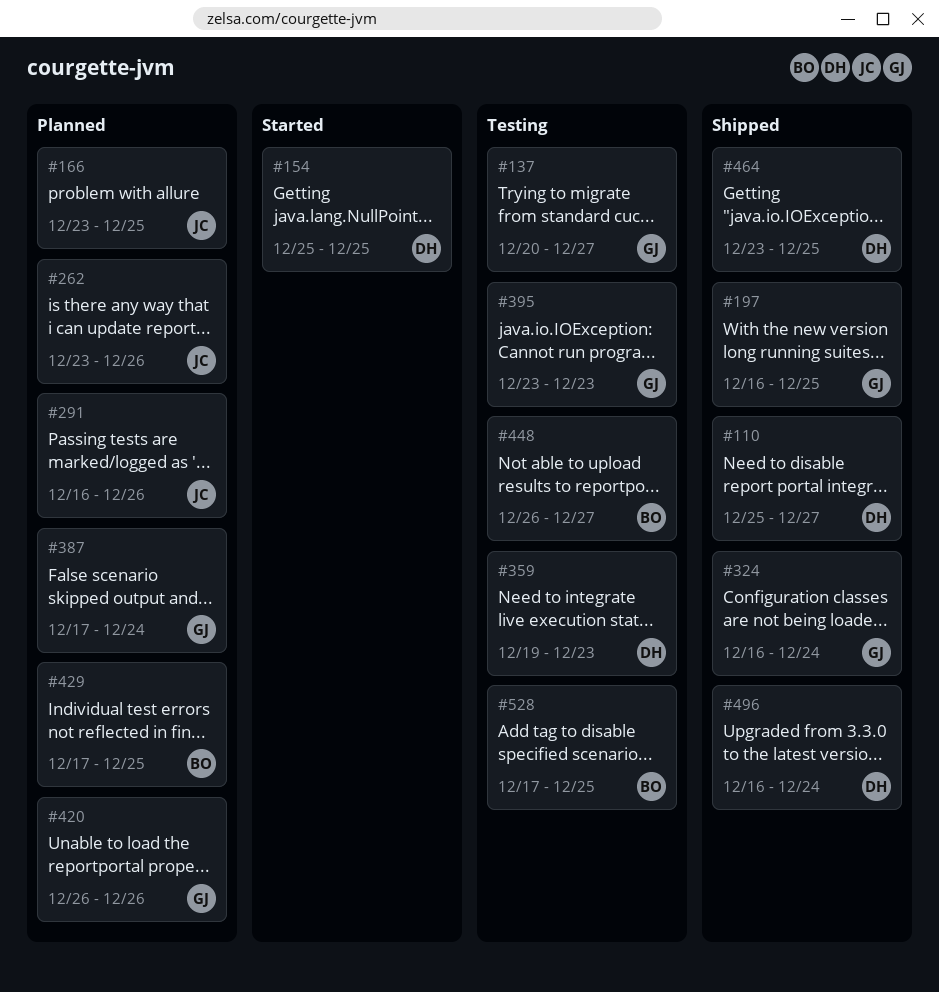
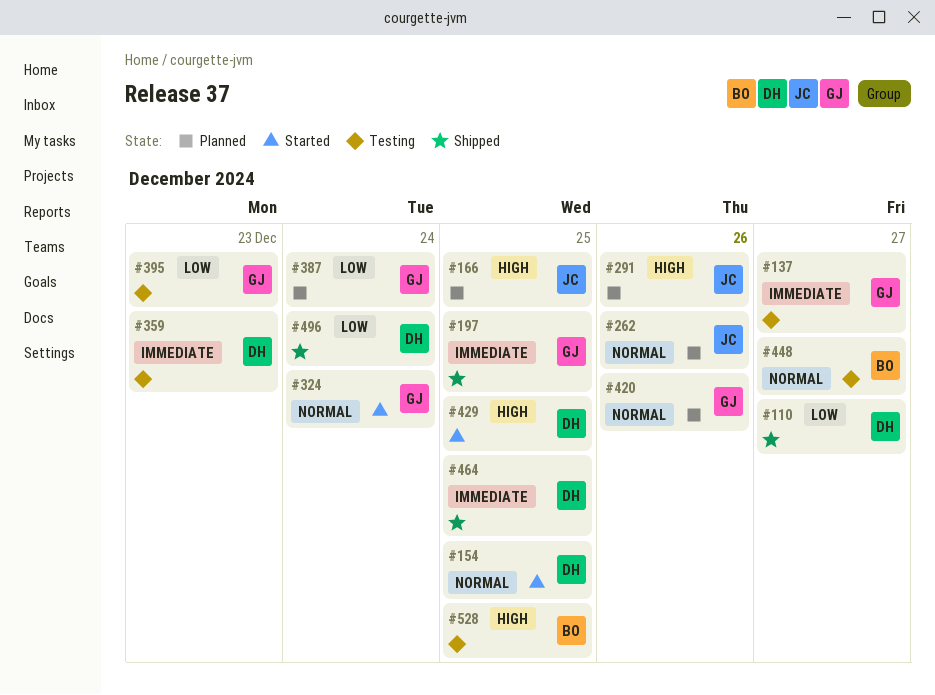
#324, status: Shipped -> Started
#429, status: Planned -> Started
#429, owner: BO -> DH

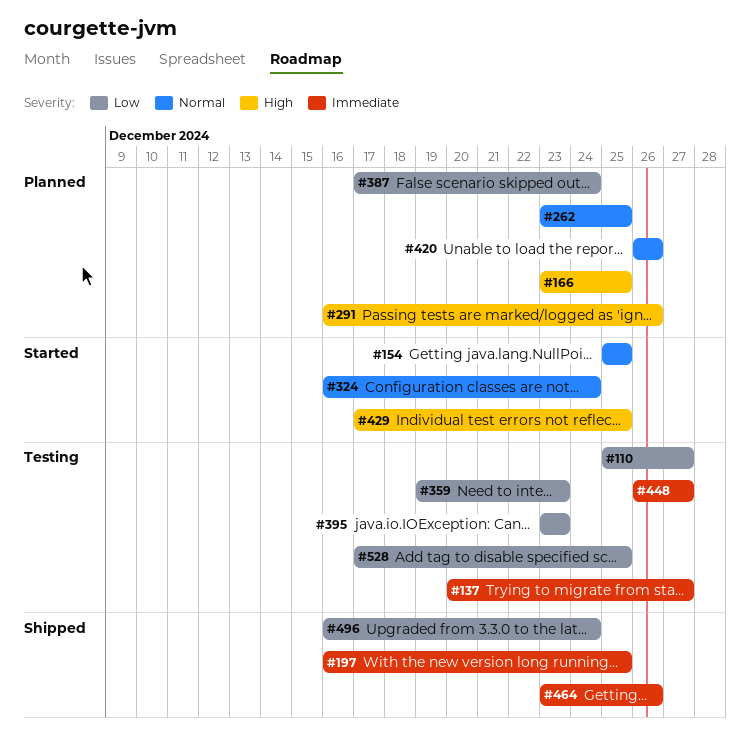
#110, status: Shipped -> Testing
#262, due: Dec 26 -> Dec 25
#359, priority: Immediate -> Low
#448, priority: Normal -> Immediate
#464, due: Dec 25 -> Dec 26
#528, priority: High -> Low

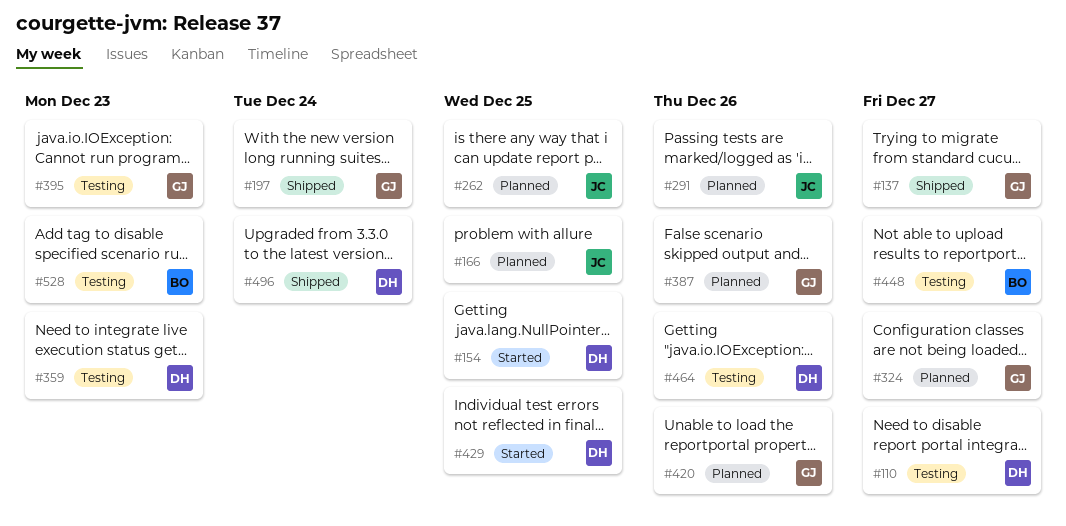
#137, status: Testing -> Shipped
#197, due: Dec 25 -> Dec 24
#324, status: Started -> Planned
#324, due: Dec 24 -> Dec 27
#387, due: Dec 24 -> Dec 26
#464, status: Shipped -> Testing
#528, due: Dec 25 -> Dec 23

